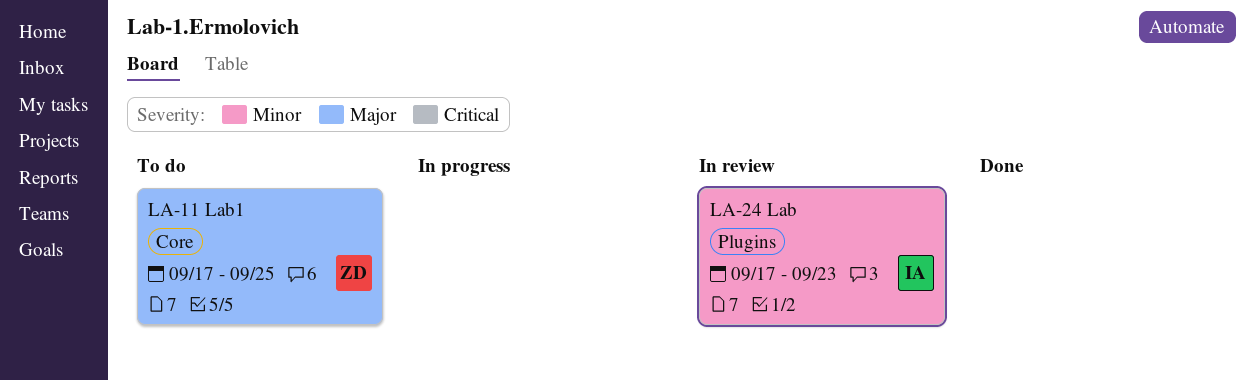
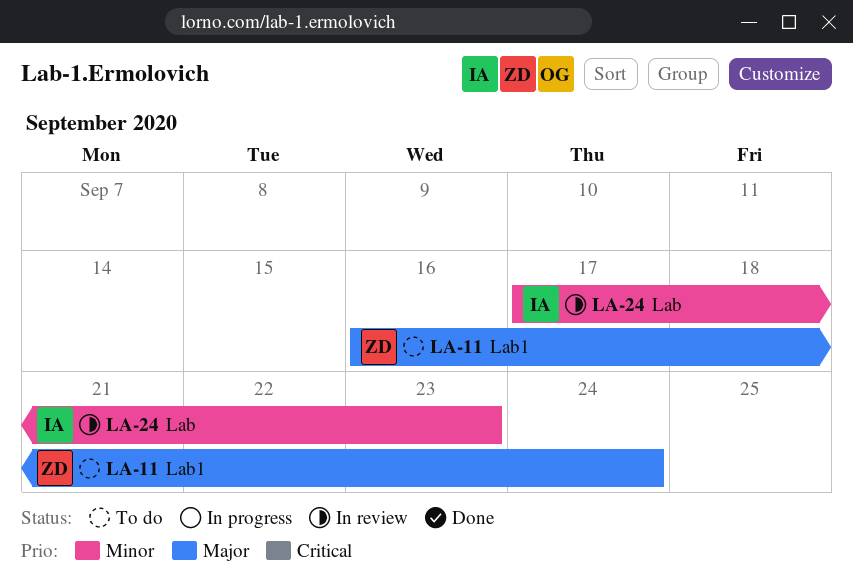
LA-11, start: Sep 17 -> Sep 16
LA-11, due: Sep 25 -> Sep 24

